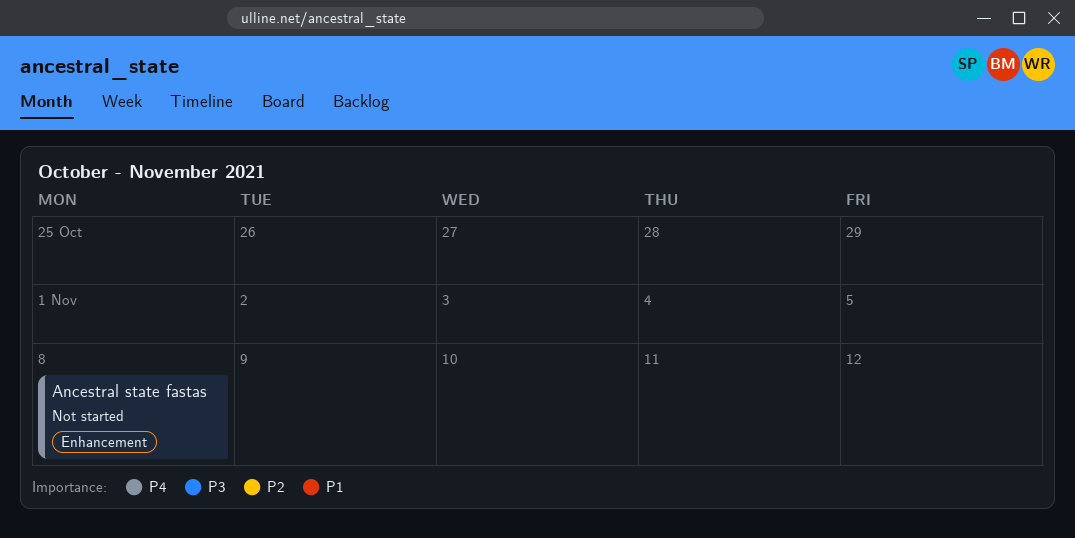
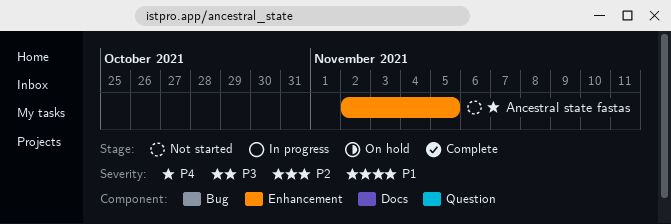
Ancestral state fastas, due: Nov 8 -> Nov 5

